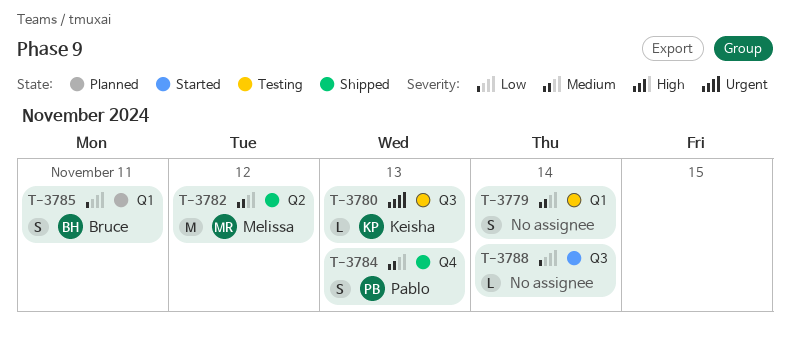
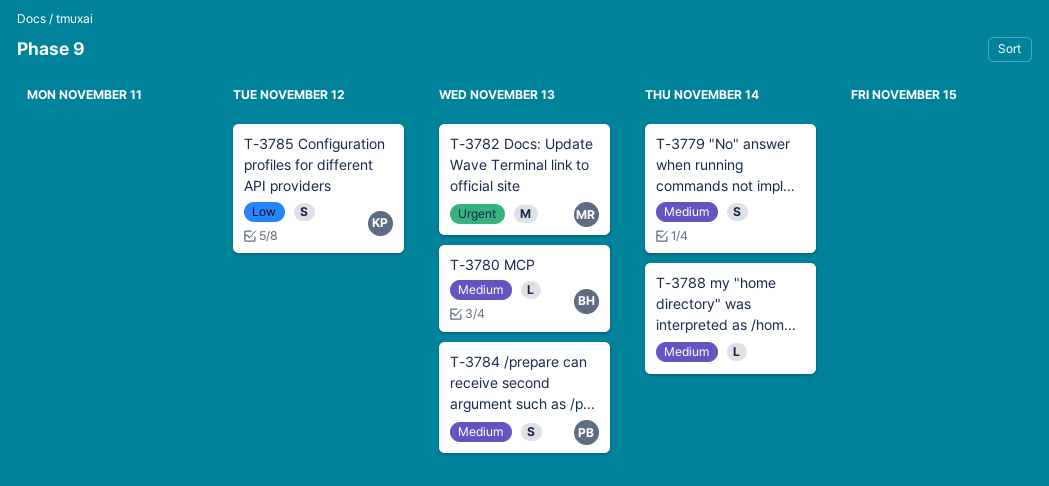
T-3780, owner: Keisha -> Bruce
T-3780, priority: Urgent -> Medium
T-3782, priority: Medium -> Urgent
T-3782, due: Nov 12 -> Nov 13
T-3785, owner: Bruce -> Keisha
T-3785, due: Nov 11 -> Nov 12
T-3788, priority: Low -> Medium

